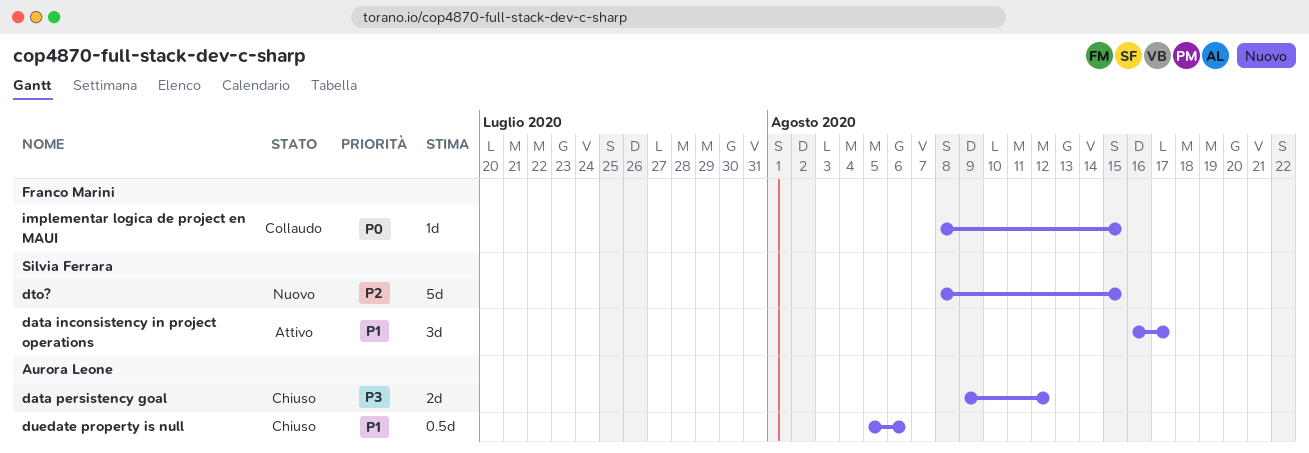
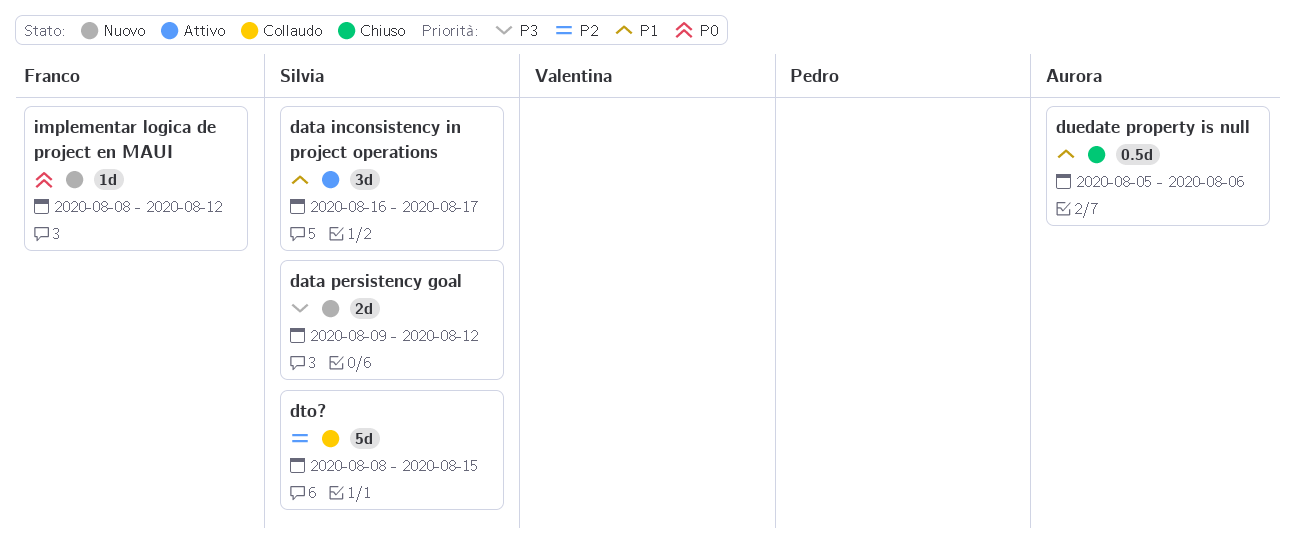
data persistency goal, status: Chiuso -> Nuovo
data persistency goal, owner: Aurora Leone -> Silvia Ferrara
dto?, status: Nuovo -> Collaudo
implementar logica de project en MAUI, status: Collaudo -> Nuovo
implementar logica de project en MAUI, due: Aug 15 -> Aug 12

